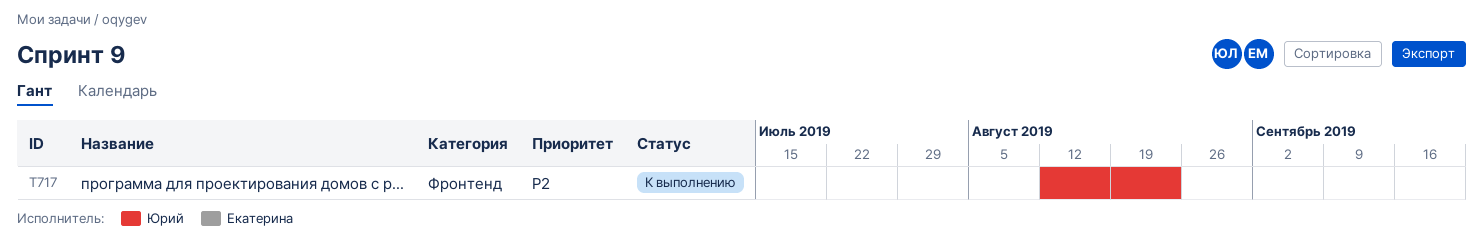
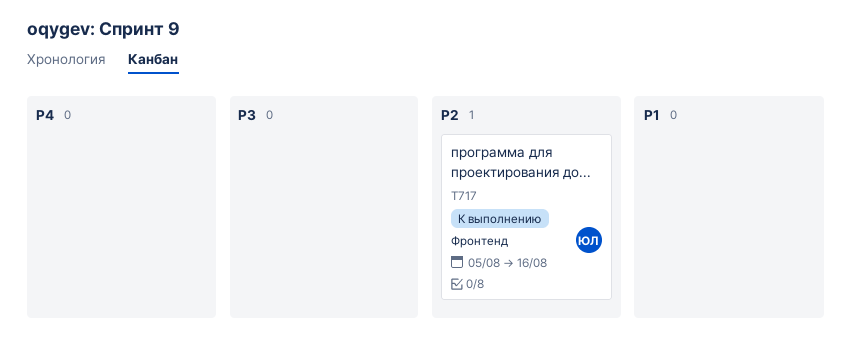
T717, start: Aug 12 -> Aug 5
T717, due: Aug 23 -> Aug 16

